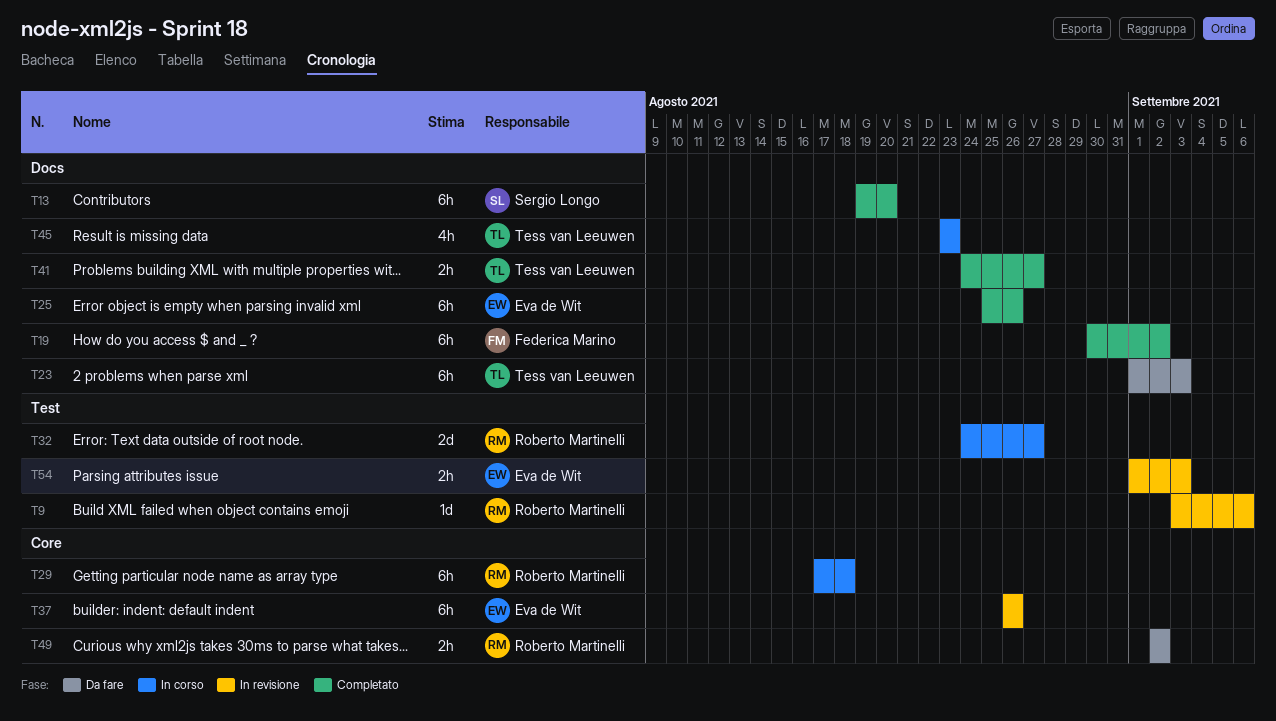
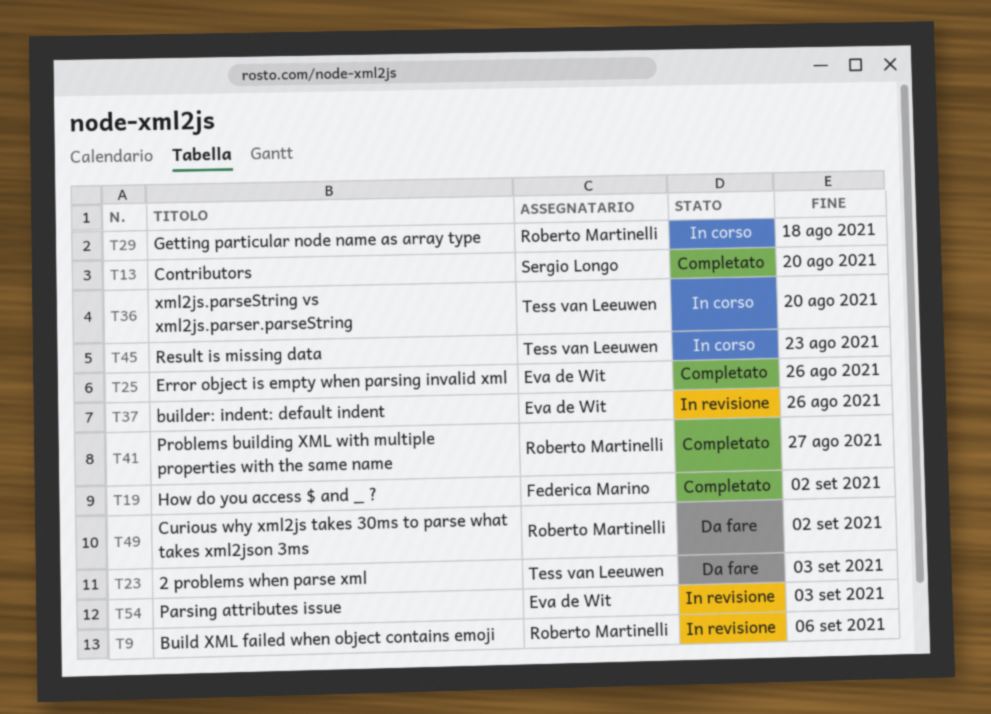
T32: present -> none
T36: none -> present
T41, owner: Tess van Leeuwen -> Roberto Martinelli

